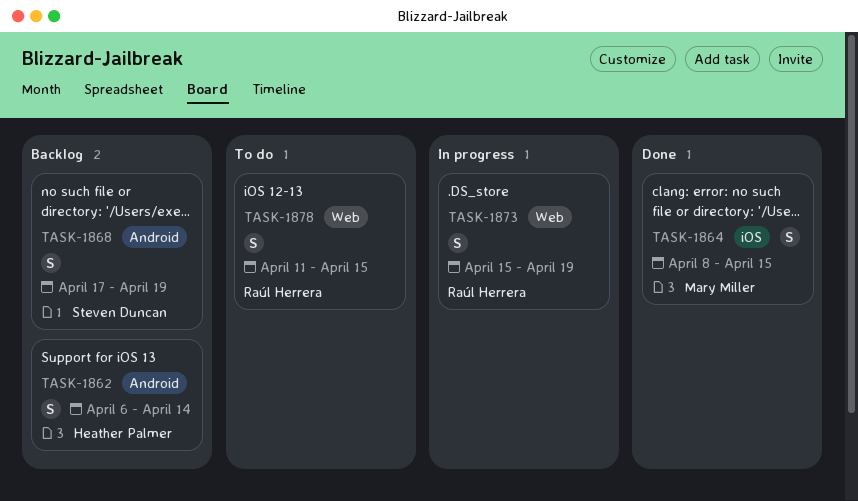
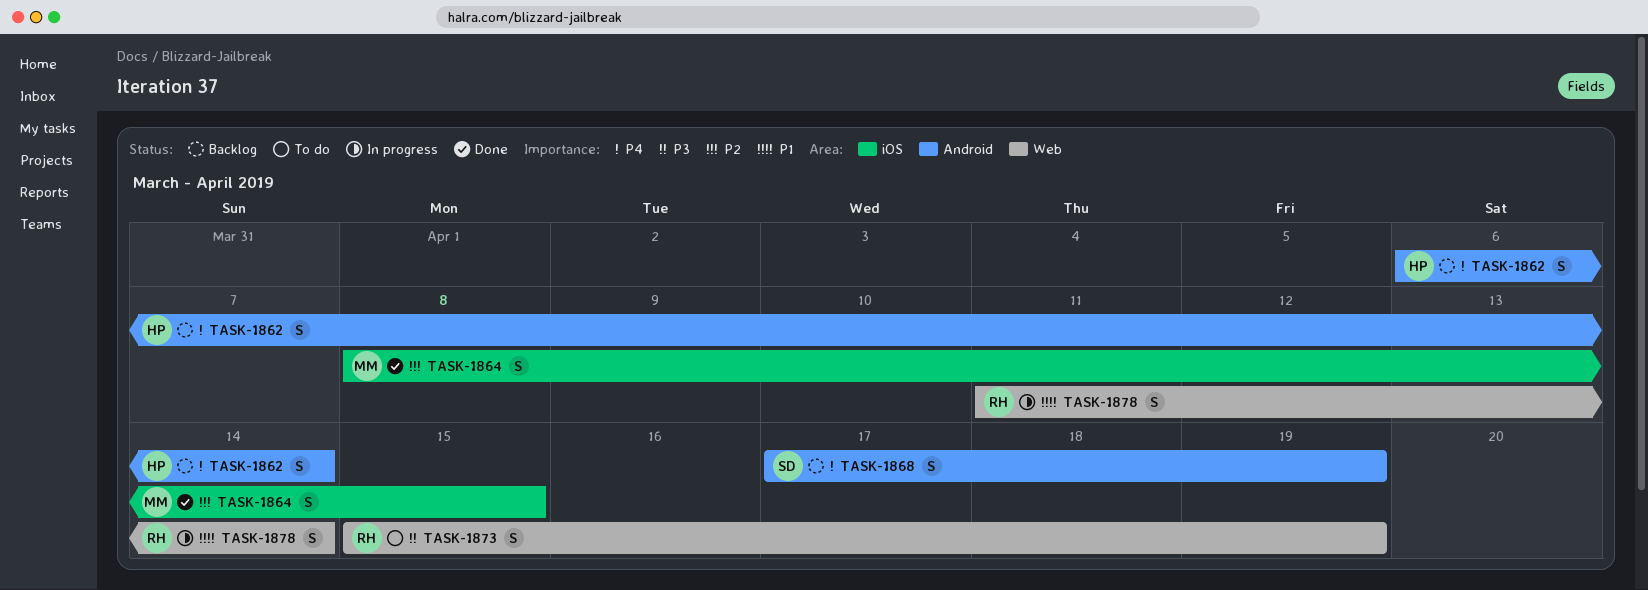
TASK-1873, status: In progress -> To do
TASK-1878, status: To do -> In progress
TASK-1878, due: Apr 15 -> Apr 14

